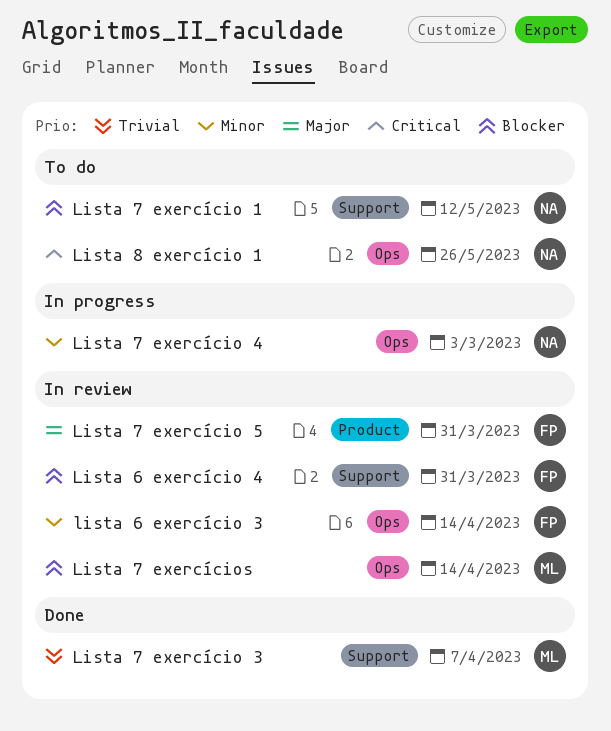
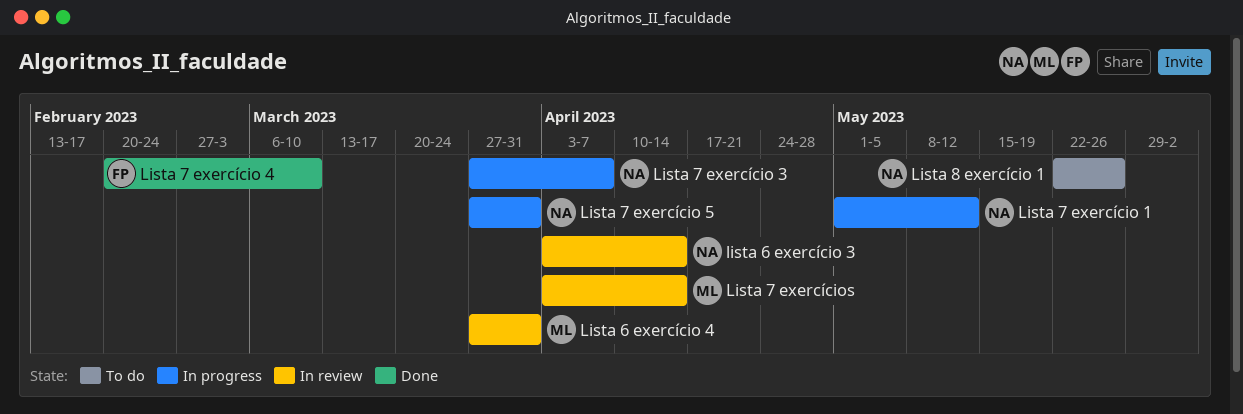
lista 6 exercício 3, owner: FP -> NA
Lista 6 exercício 4, owner: FP -> ML
Lista 7 exercício 1, status: To do -> In progress
Lista 7 exercício 3, status: Done -> In progress
Lista 7 exercício 3, owner: ML -> NA
Lista 7 exercício 4, status: In progress -> Done
Lista 7 exercício 4, owner: NA -> FP
Lista 7 exercício 4, due: Mar 3 -> Mar 10
Lista 7 exercício 5, status: In review -> In progress
Lista 7 exercício 5, owner: FP -> NA

